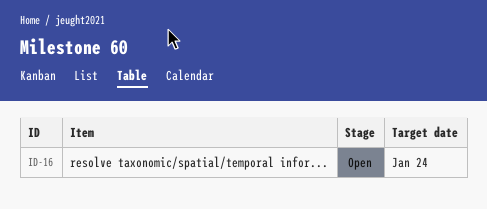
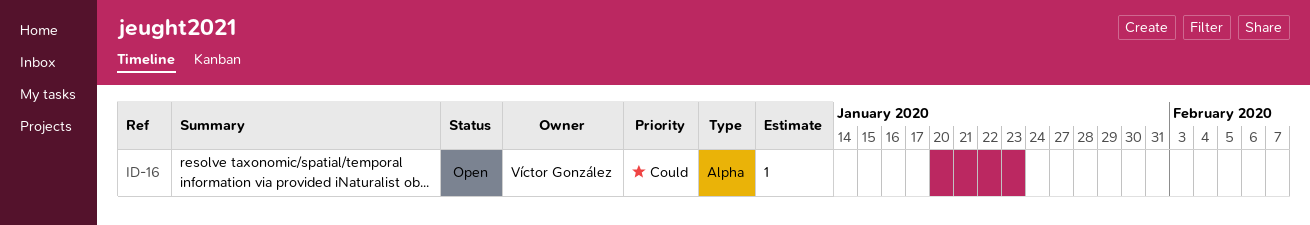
ID-16, due: Jan 24 -> Jan 23

